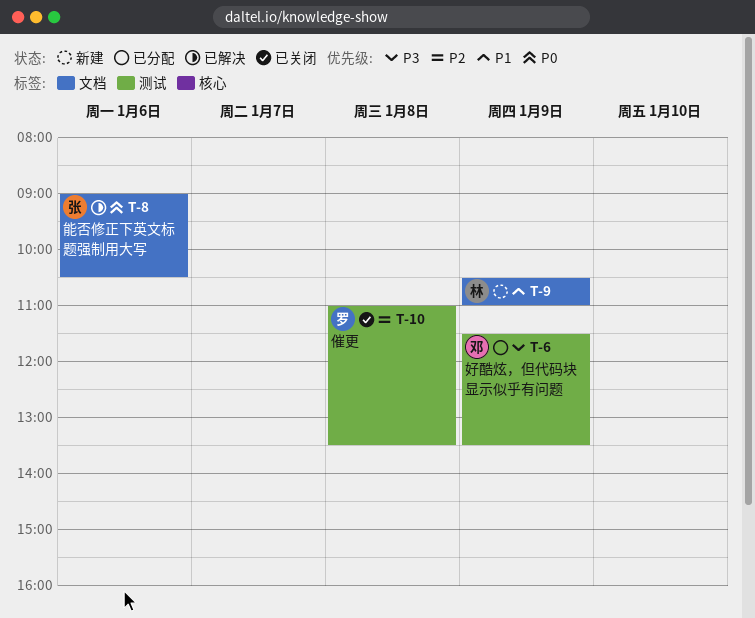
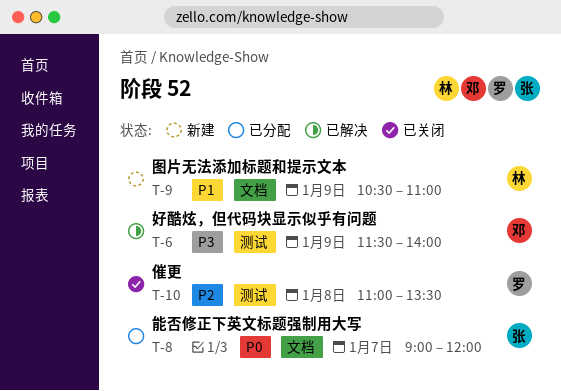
T-6, status: 已分配 -> 已解决
T-6, ends: 13:30 -> 14:00
T-8, status: 已解决 -> 已分配
T-8, day: Jan 6 -> Jan 7
T-8, ends: 10:30 -> 12:00

